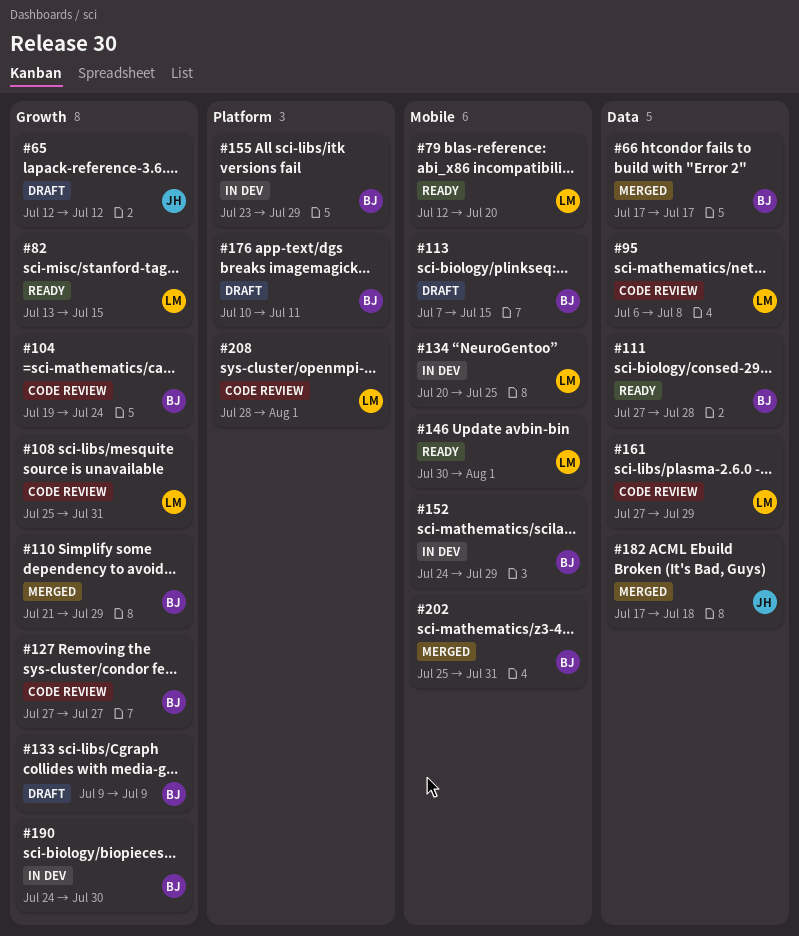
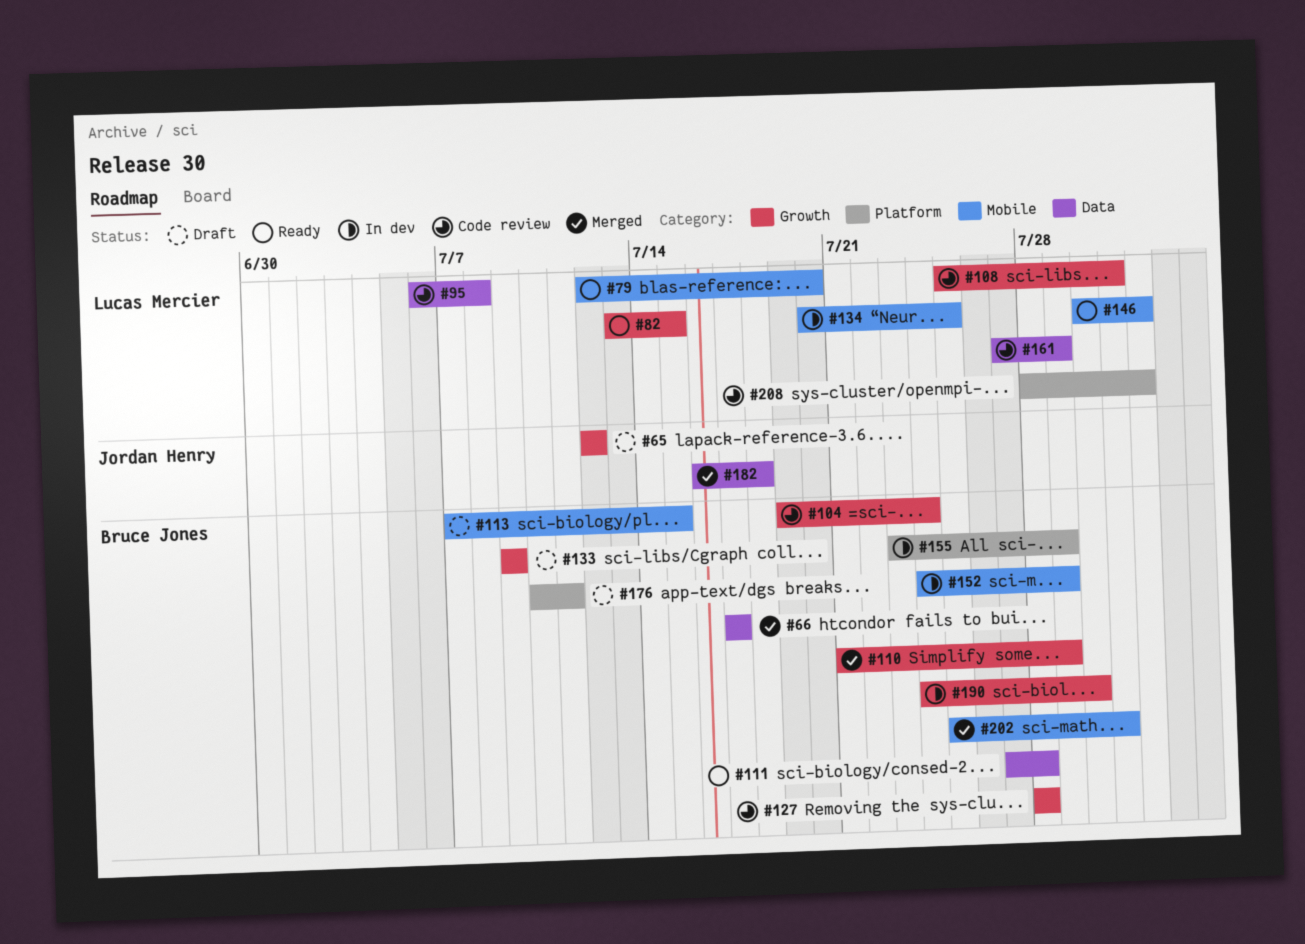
#127, start: Jul 27 -> Jul 28
#127, due: Jul 27 -> Jul 28
#182, start: Jul 17 -> Jul 16

